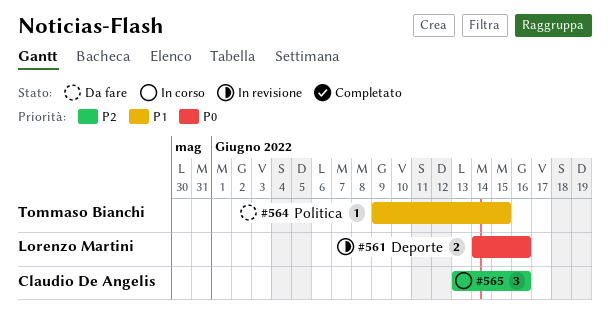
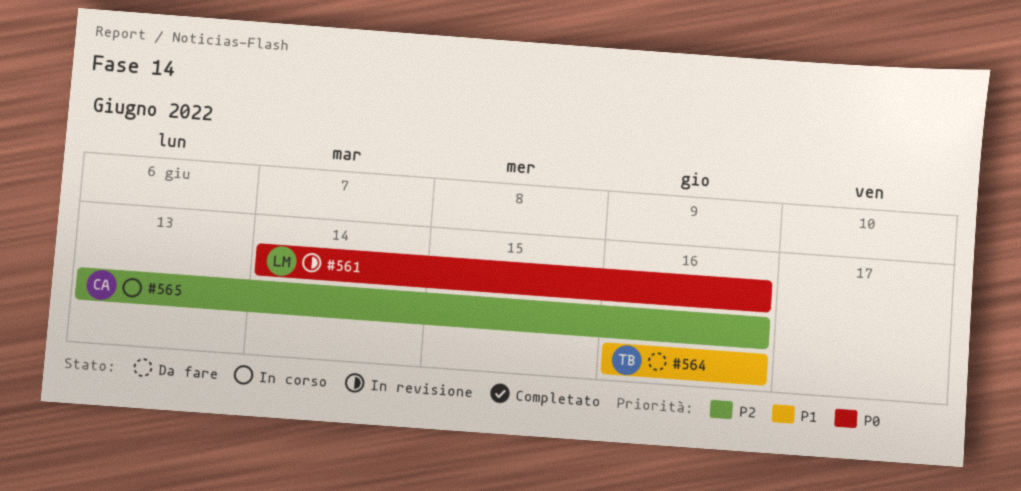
#564, start: Jun 9 -> Jun 16
#564, due: Jun 15 -> Jun 16

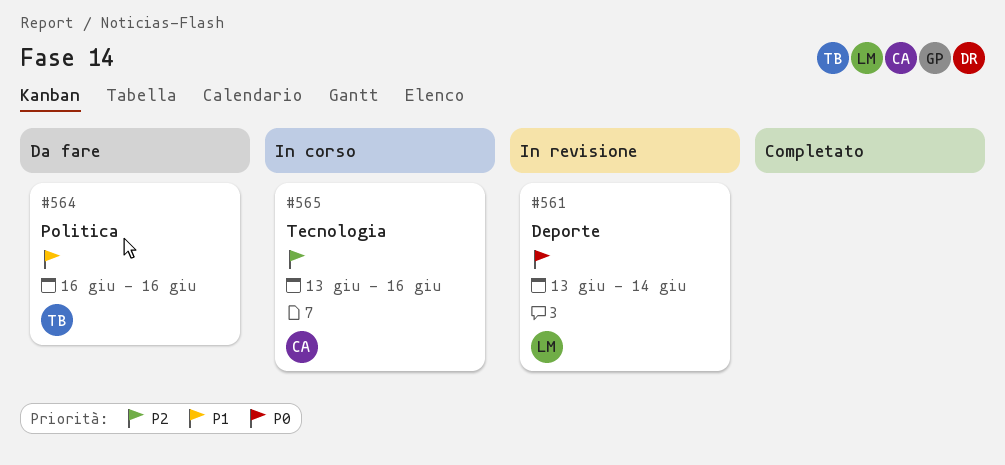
#561, start: Jun 14 -> Jun 13
#561, due: Jun 16 -> Jun 14

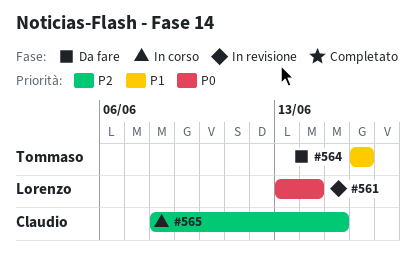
#565, start: Jun 13 -> Jun 8
#565, due: Jun 16 -> Jun 15

